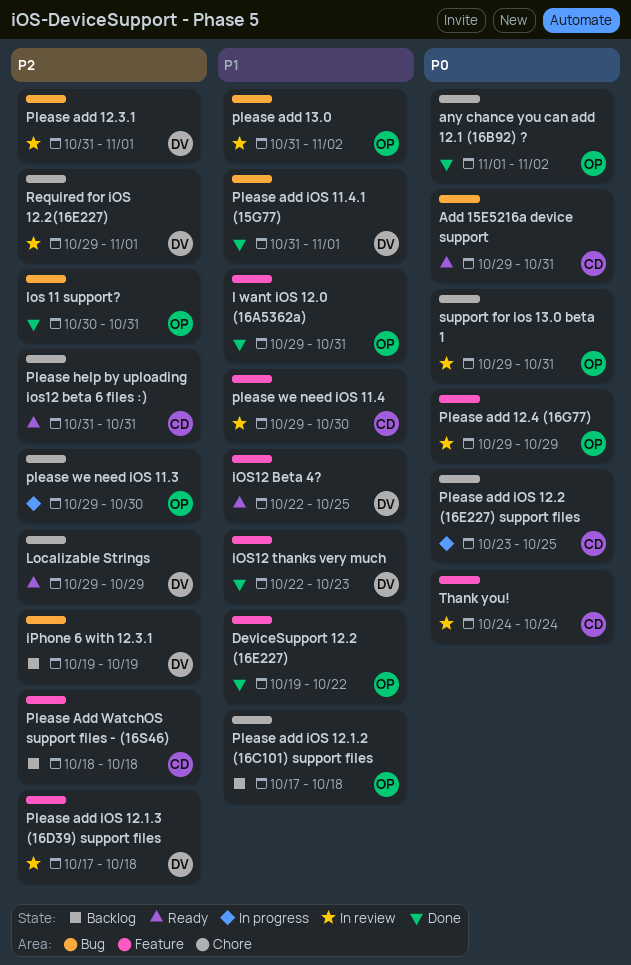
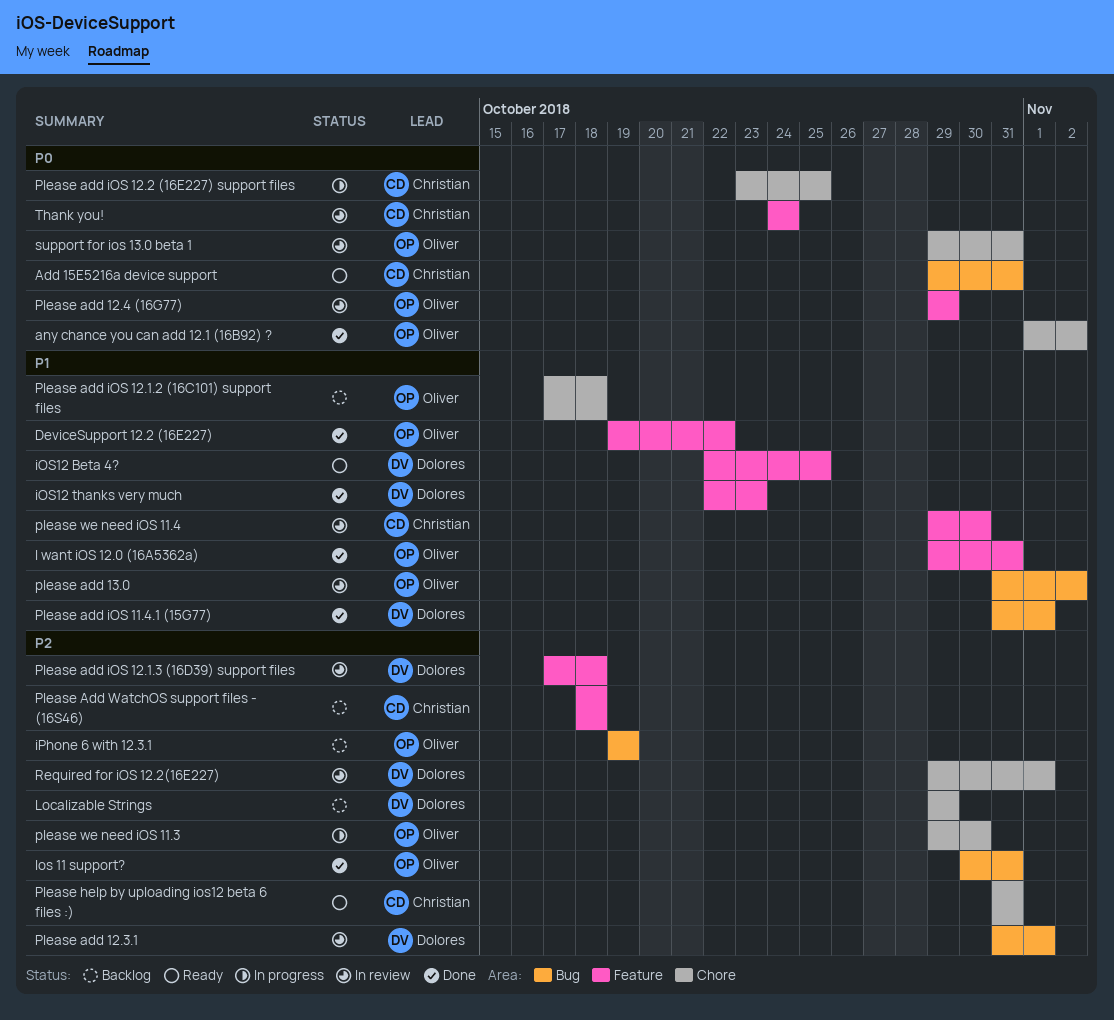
iPhone 6 with 12.3.1, owner: Dolores -> Oliver
Localizable Strings, status: Ready -> Backlog

